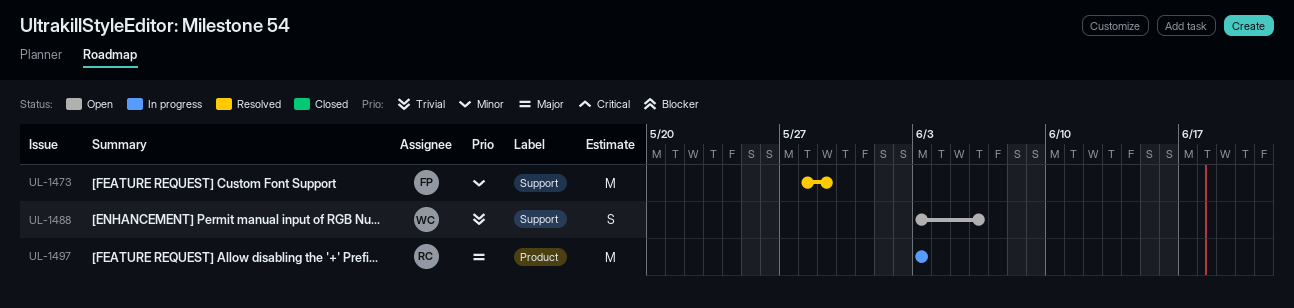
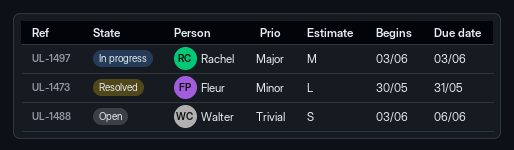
UL-1473, estimate: M -> L
UL-1473, start: May 28 -> May 30
UL-1473, due: May 29 -> May 31

